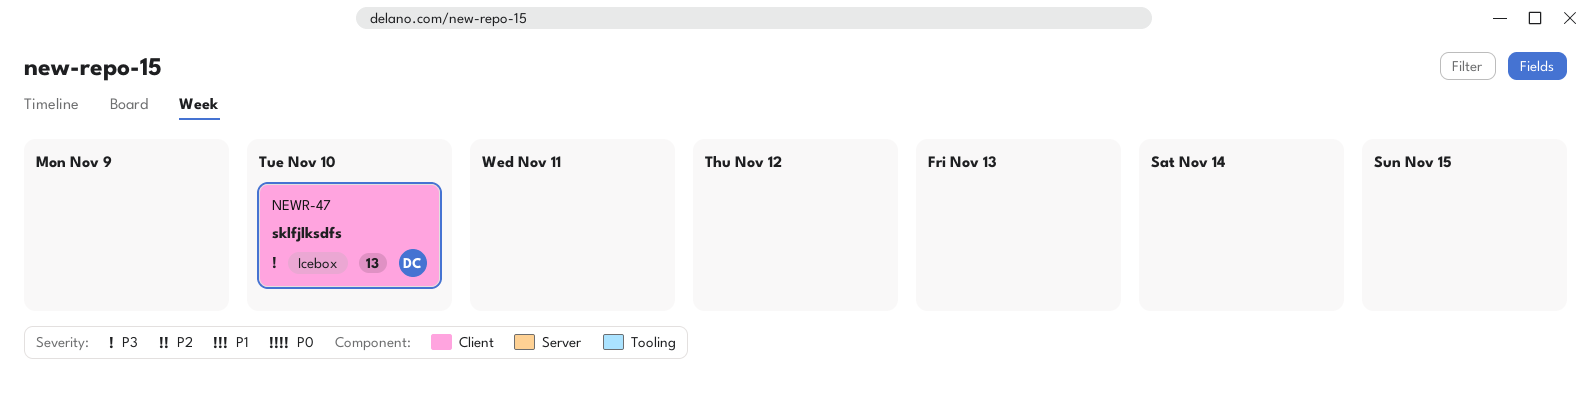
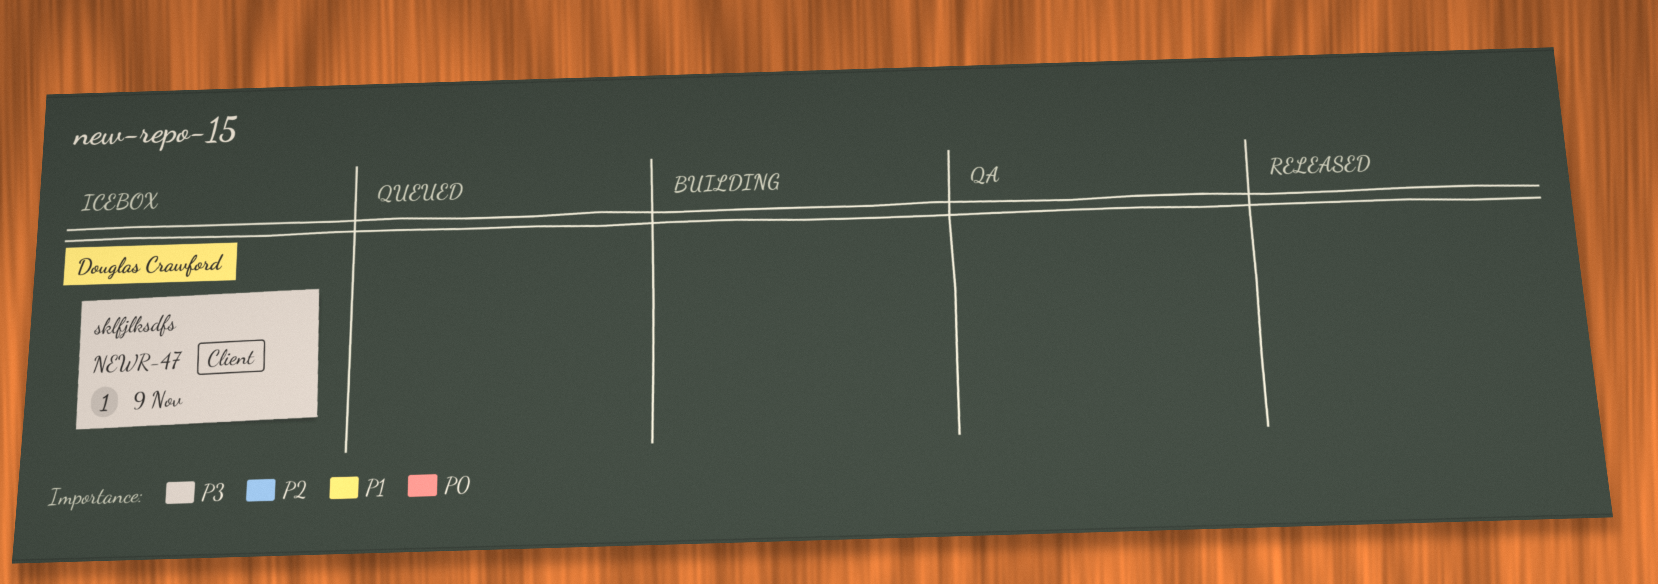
NEWR-47, estimate: 13 -> 1
NEWR-47, due: Nov 10 -> Nov 9

